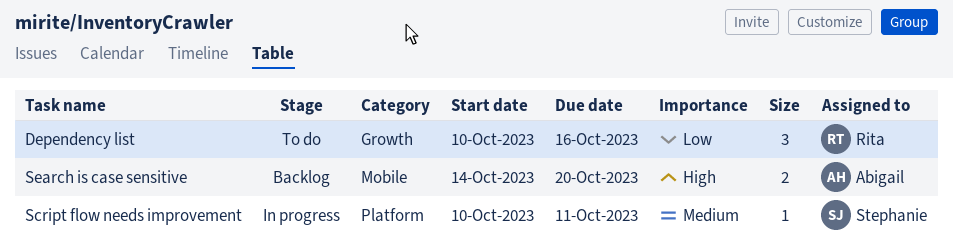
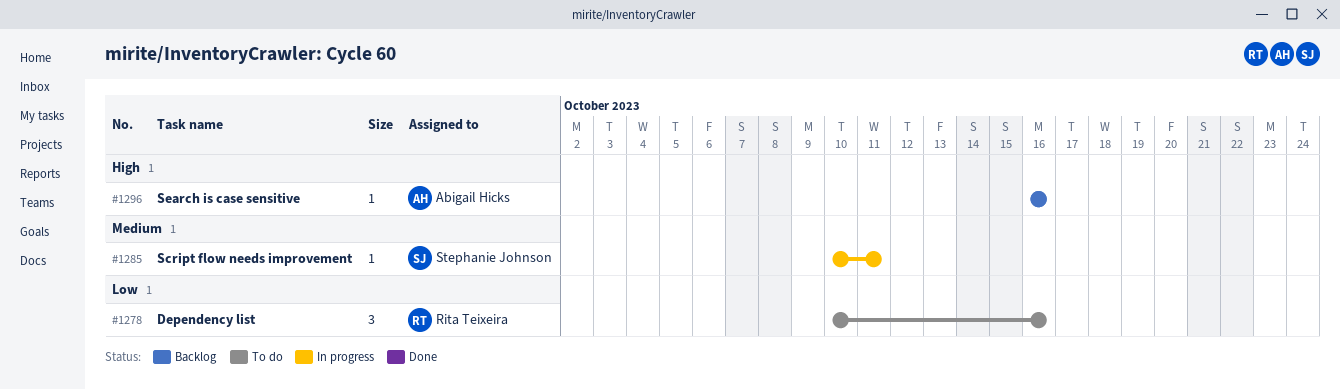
Search is case sensitive, estimate: 2 -> 1
Search is case sensitive, start: Oct 14 -> Oct 16
Search is case sensitive, due: Oct 20 -> Oct 16

